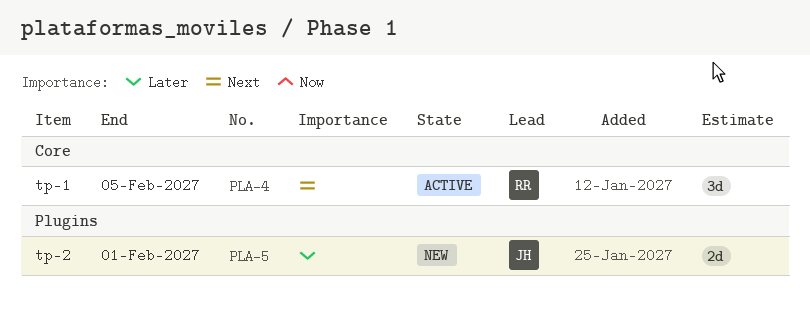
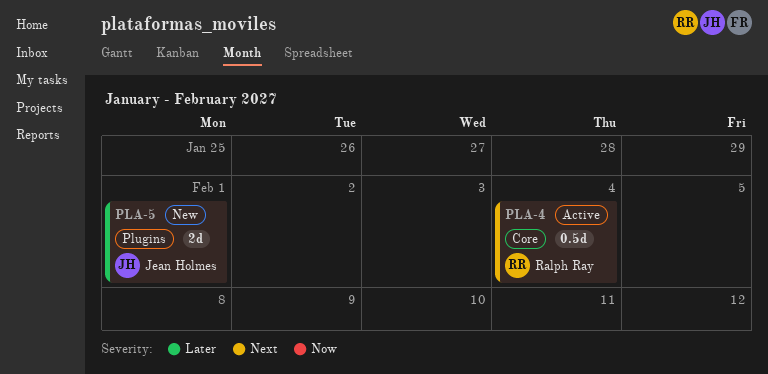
PLA-4, estimate: 3d -> 0.5d
PLA-4, due: Feb 5 -> Feb 4

